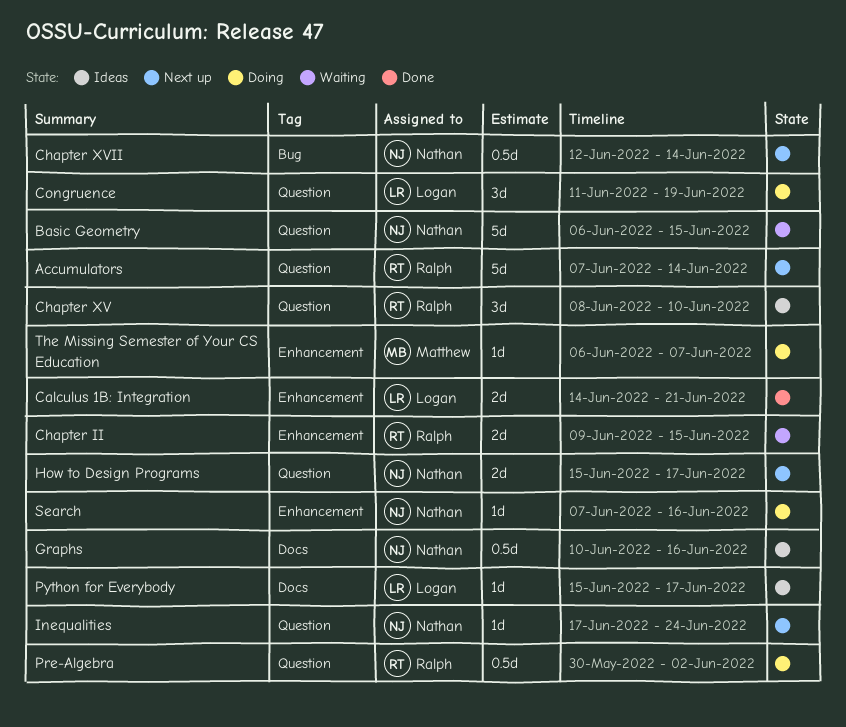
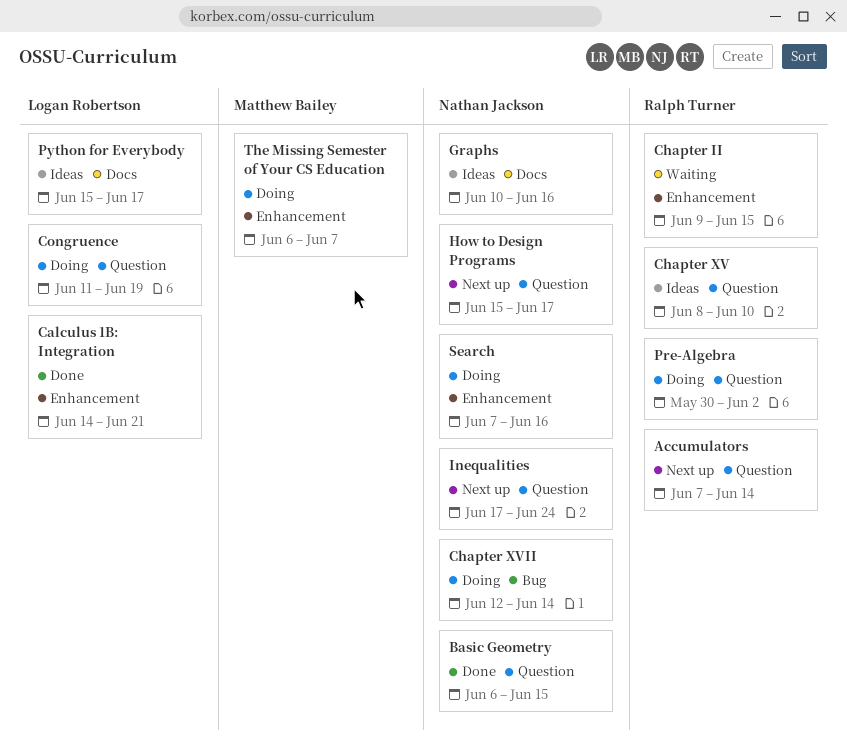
Basic Geometry, status: Waiting -> Done
Chapter XVII, status: Next up -> Doing

